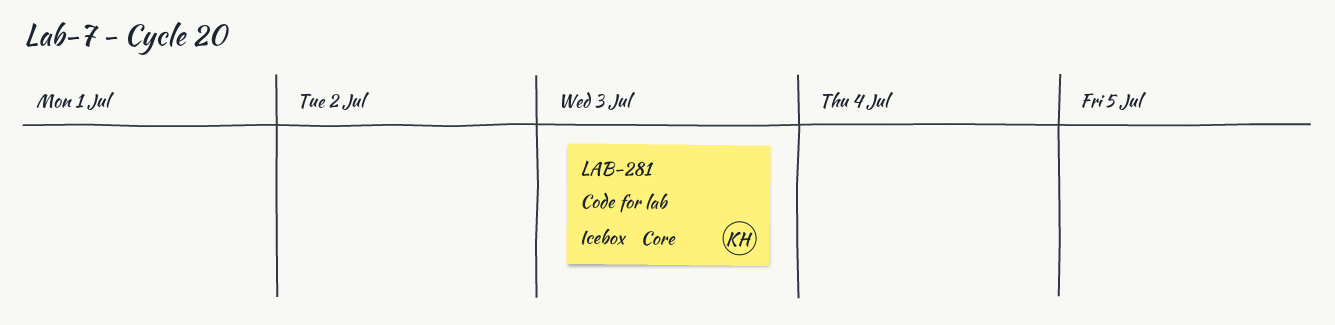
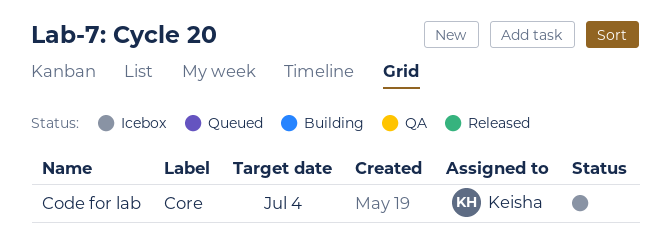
Code for lab, due: Jul 3 -> Jul 4

